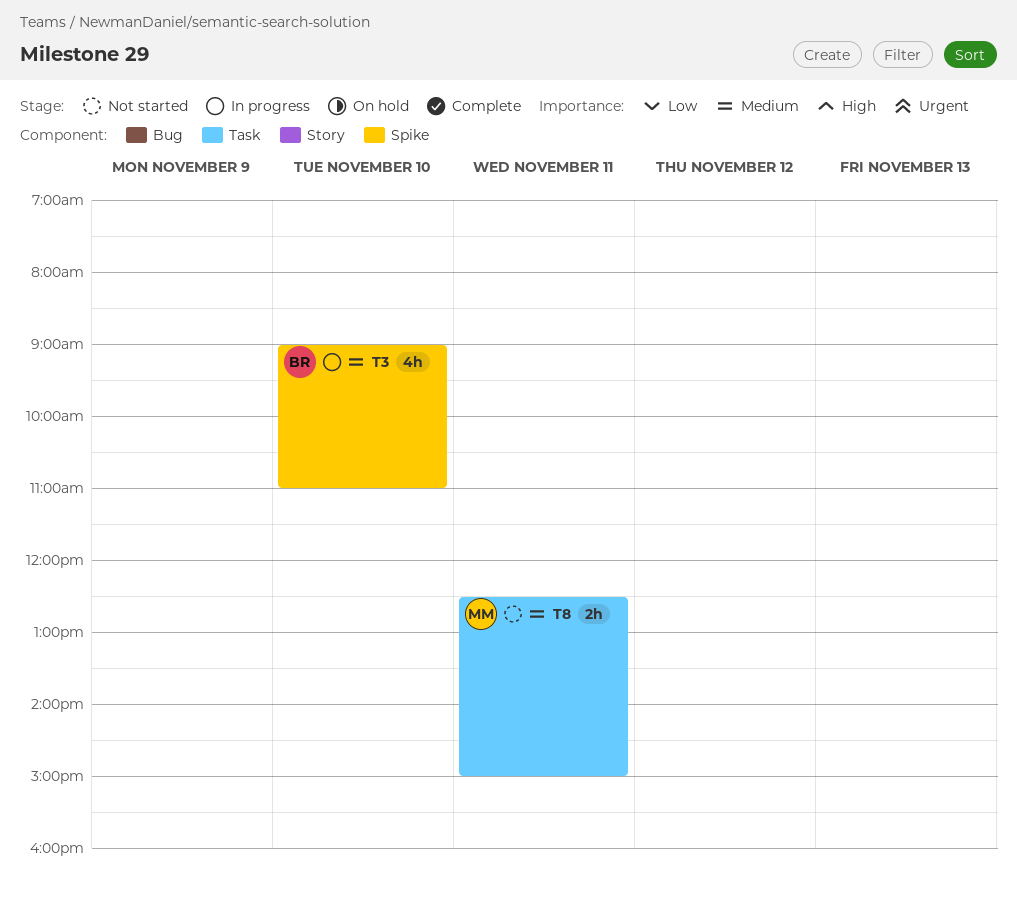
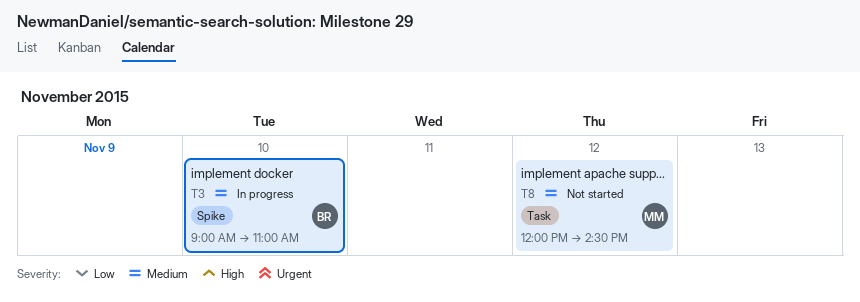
T8, day: Nov 11 -> Nov 12
T8, begins: 12:30 -> 12:00
T8, ends: 15:00 -> 14:30

